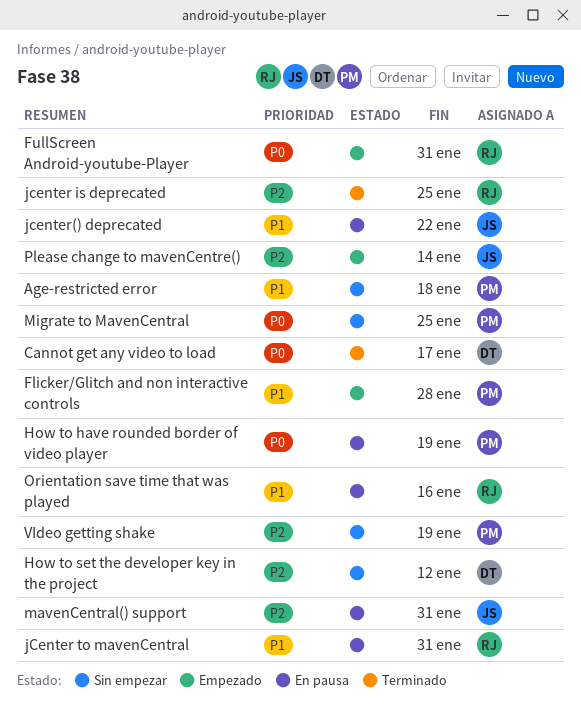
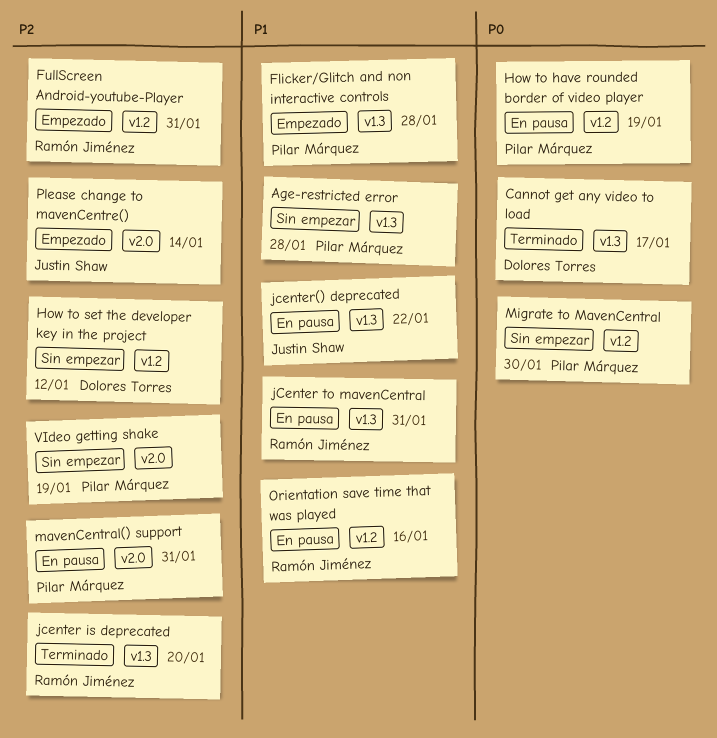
Age-restricted error, due: Jan 18 -> Jan 28
FullScreen Android-youtube-Player, priority: P0 -> P2
jcenter is deprecated, due: Jan 25 -> Jan 20
mavenCentral() support, owner: Justin Shaw -> Pilar Márquez
Migrate to MavenCentral, due: Jan 25 -> Jan 30

